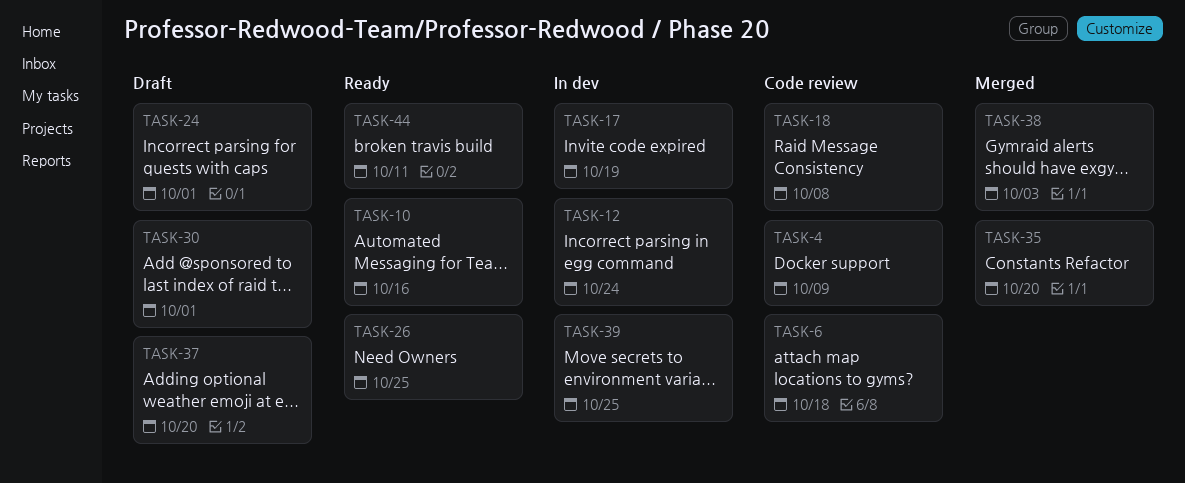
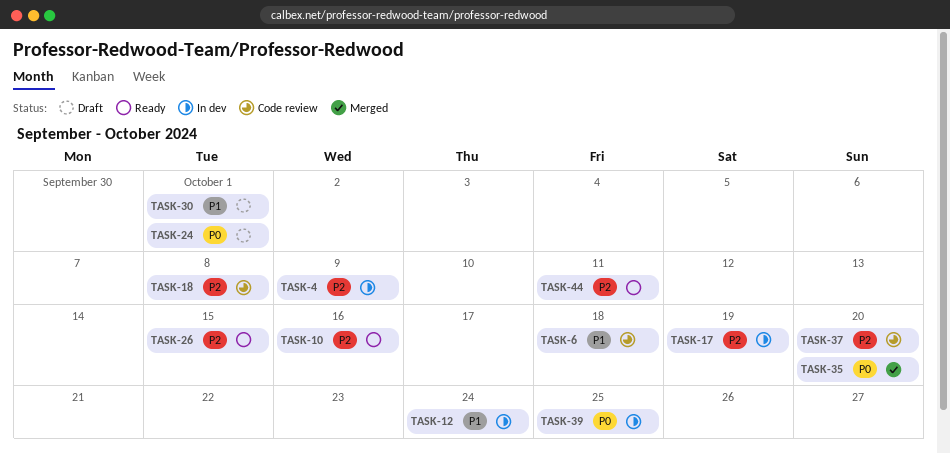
TASK-4, status: Code review -> In dev
TASK-26, due: Oct 25 -> Oct 15
TASK-37, status: Draft -> Code review
TASK-38: present -> none

